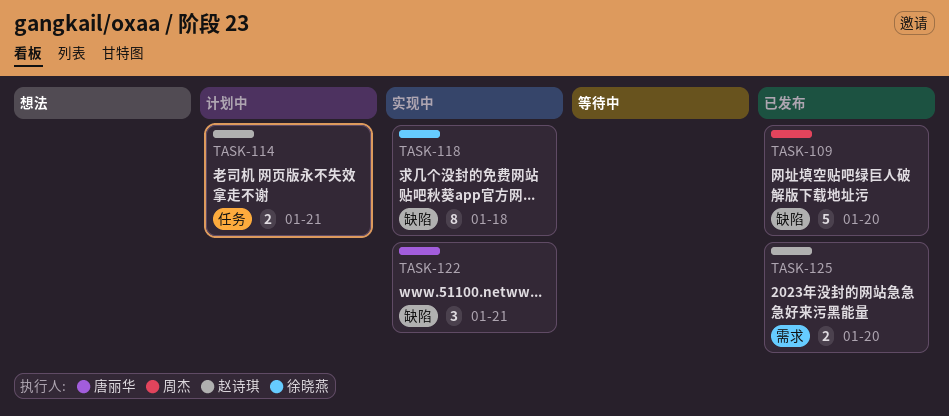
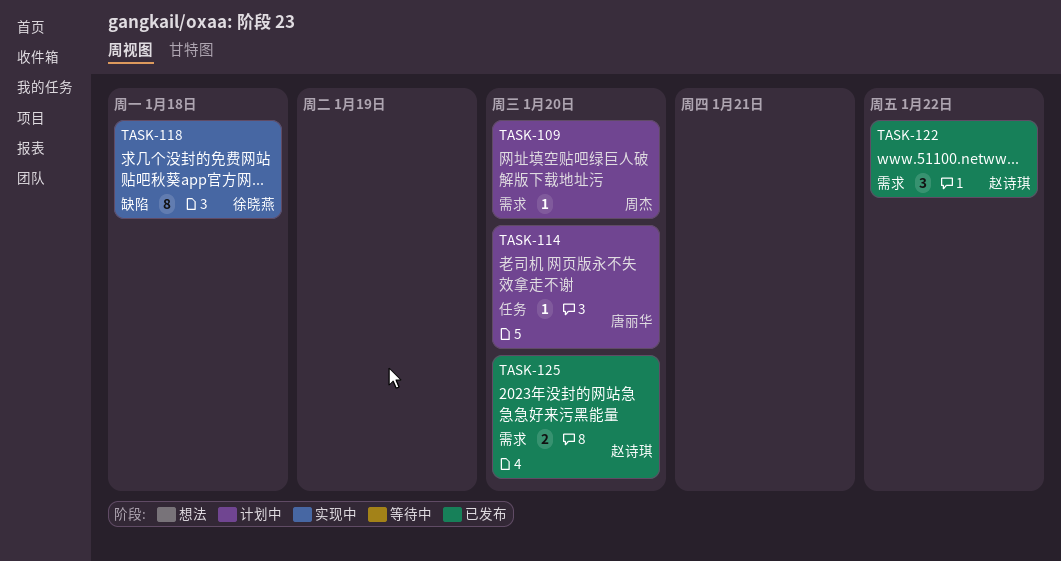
TASK-109, status: 已发布 -> 计划中
TASK-109, label: 缺陷 -> 需求
TASK-109, estimate: 5 -> 1
TASK-114, owner: 赵诗琪 -> 唐丽华
TASK-114, estimate: 2 -> 1
TASK-114, due: Jan 21 -> Jan 20
TASK-122, status: 实现中 -> 已发布
TASK-122, owner: 唐丽华 -> 赵诗琪
TASK-122, label: 缺陷 -> 需求
TASK-122, due: Jan 21 -> Jan 22

